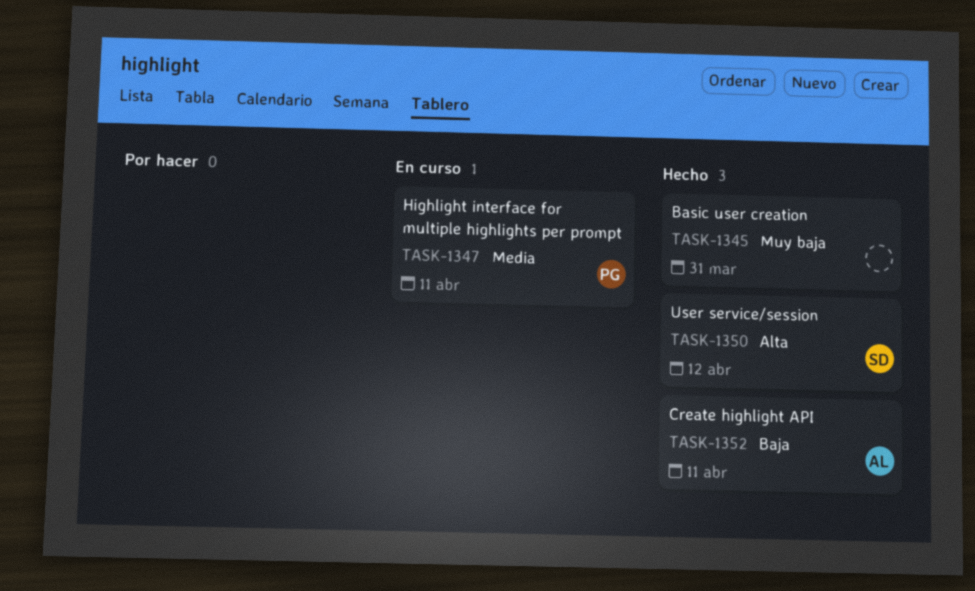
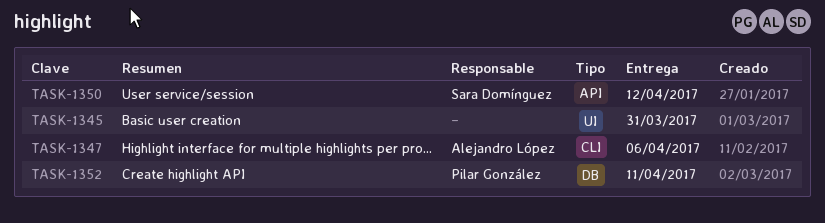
TASK-1347, owner: Pilar González -> Alejandro López
TASK-1347, due: Apr 11 -> Apr 6
TASK-1352, owner: Alejandro López -> Pilar González

